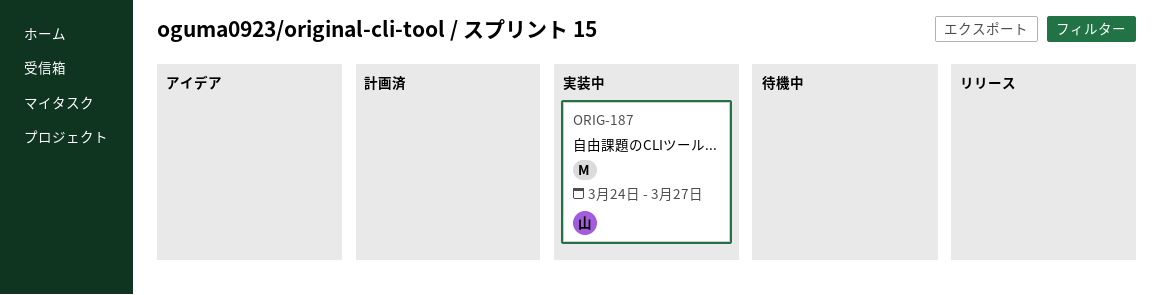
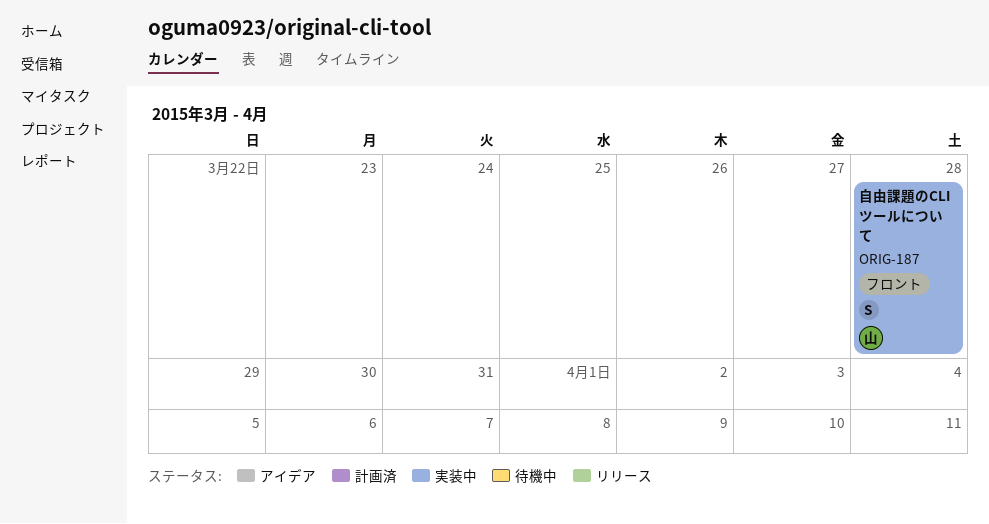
ORIG-187, estimate: M -> S
ORIG-187, due: Mar 27 -> Mar 28

